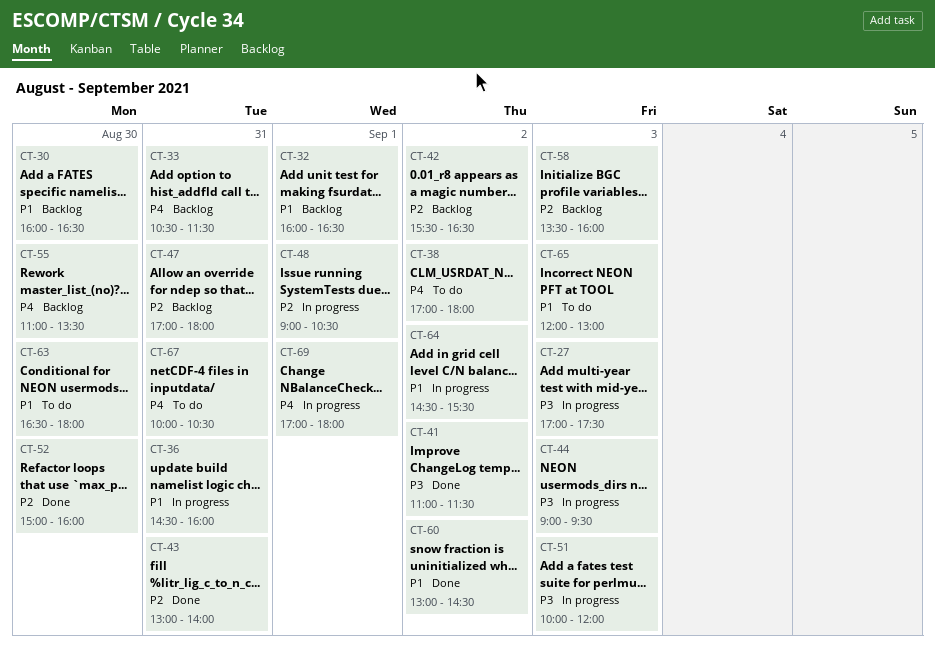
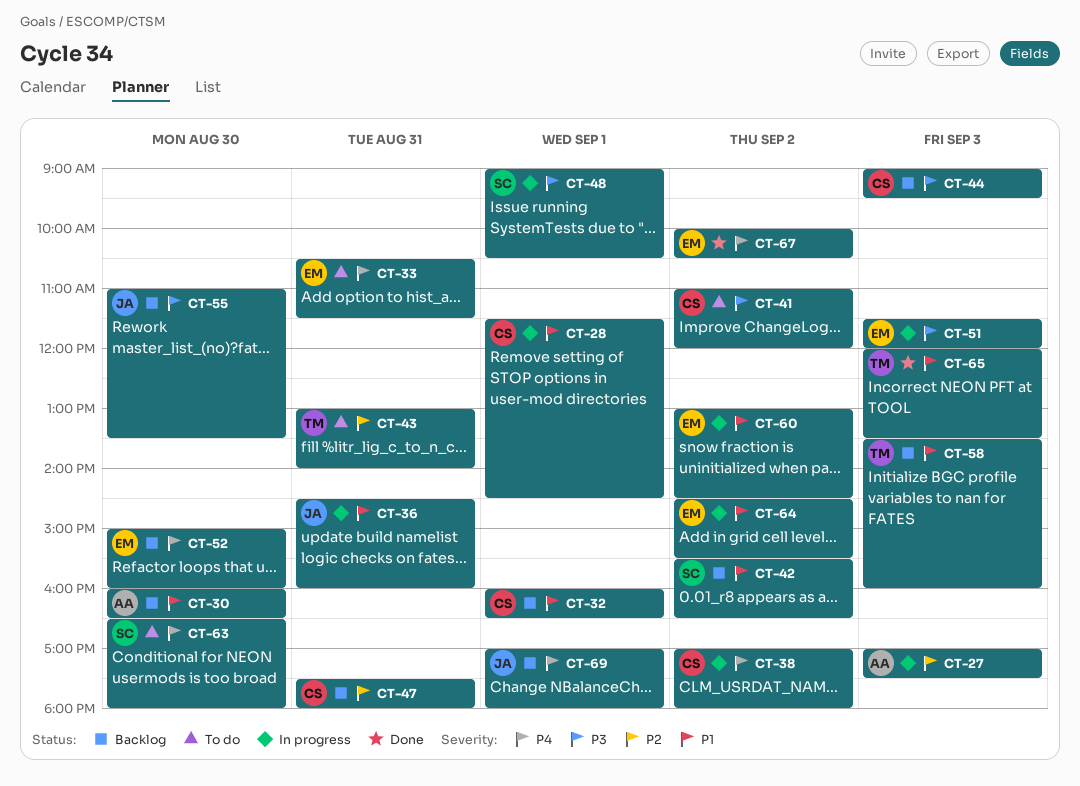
CT-27, priority: P3 -> P2
CT-28: none -> present
CT-33, status: Backlog -> To do
CT-38, status: To do -> In progress
CT-41, status: Done -> To do
CT-41, ends: 11:30 -> 12:00
CT-42, priority: P2 -> P1
CT-43, status: Done -> To do
CT-44, status: In progress -> Backlog
CT-47, begins: 17:00 -> 17:30
CT-48, priority: P2 -> P3
CT-51, begins: 10:00 -> 11:30
CT-52, status: Done -> Backlog
CT-52, priority: P2 -> P4
CT-55, priority: P4 -> P3
CT-58, priority: P2 -> P1
CT-60, status: Done -> In progress
CT-63, priority: P1 -> P4
CT-65, status: To do -> Done
CT-65, ends: 13:00 -> 13:30
CT-67, status: To do -> Done
CT-67, day: Aug 31 -> Sep 2
CT-69, status: In progress -> Backlog

